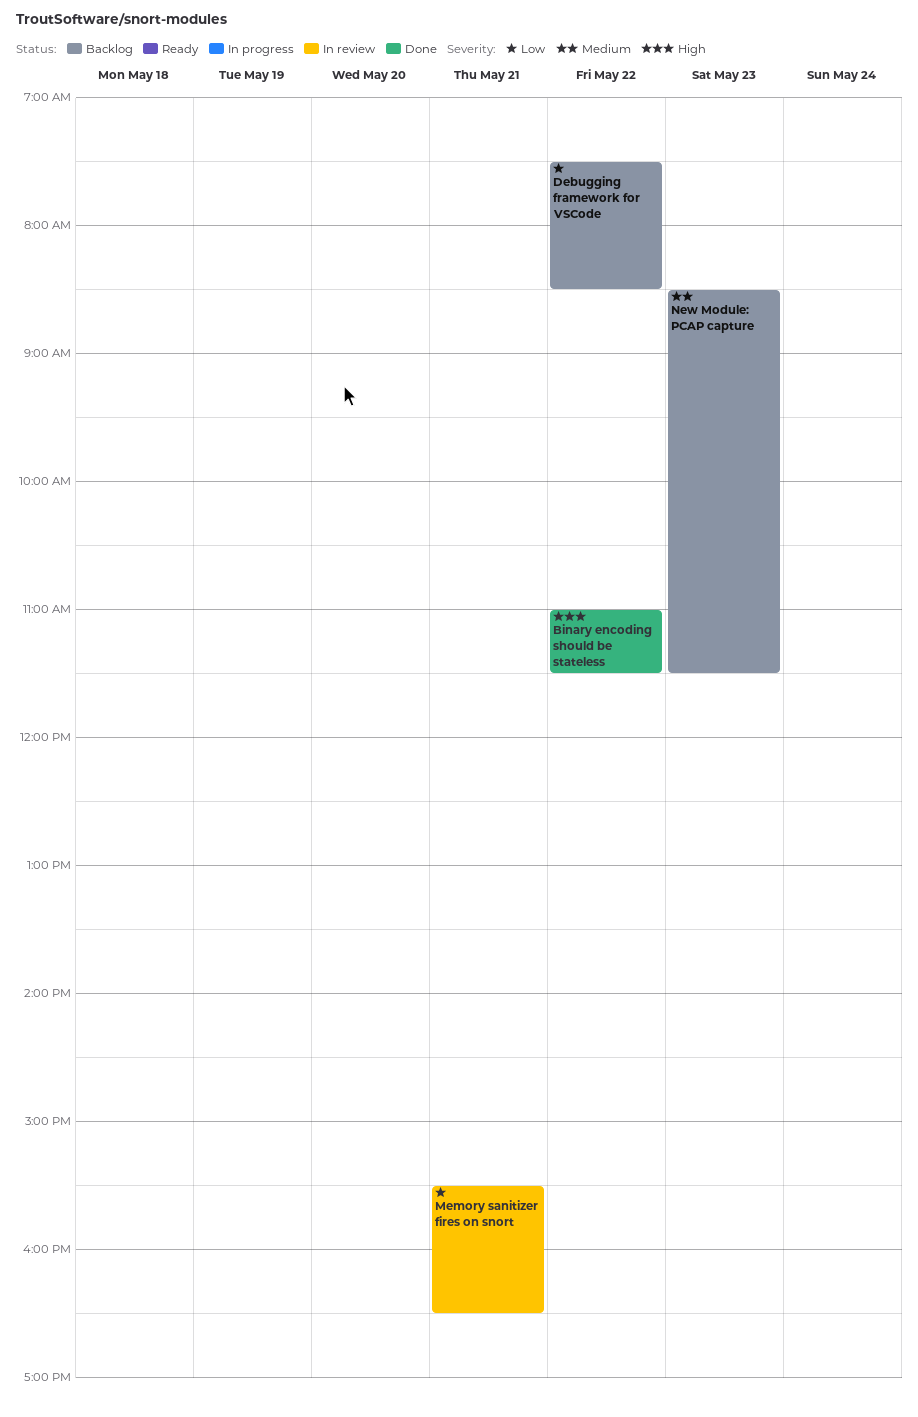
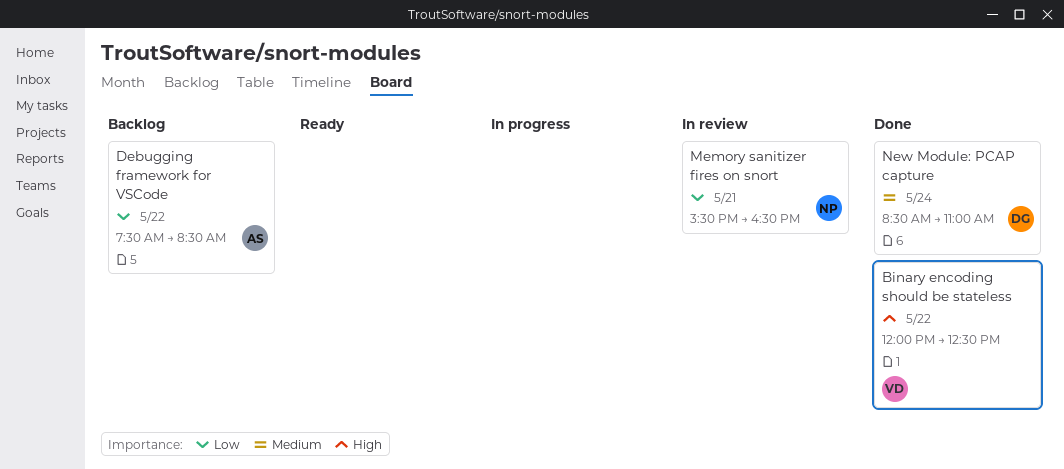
Binary encoding should be stateless, begins: 11:00 -> 12:00
Binary encoding should be stateless, ends: 11:30 -> 12:30
New Module: PCAP capture, status: Backlog -> Done
New Module: PCAP capture, day: May 23 -> May 24
New Module: PCAP capture, ends: 11:30 -> 11:00

